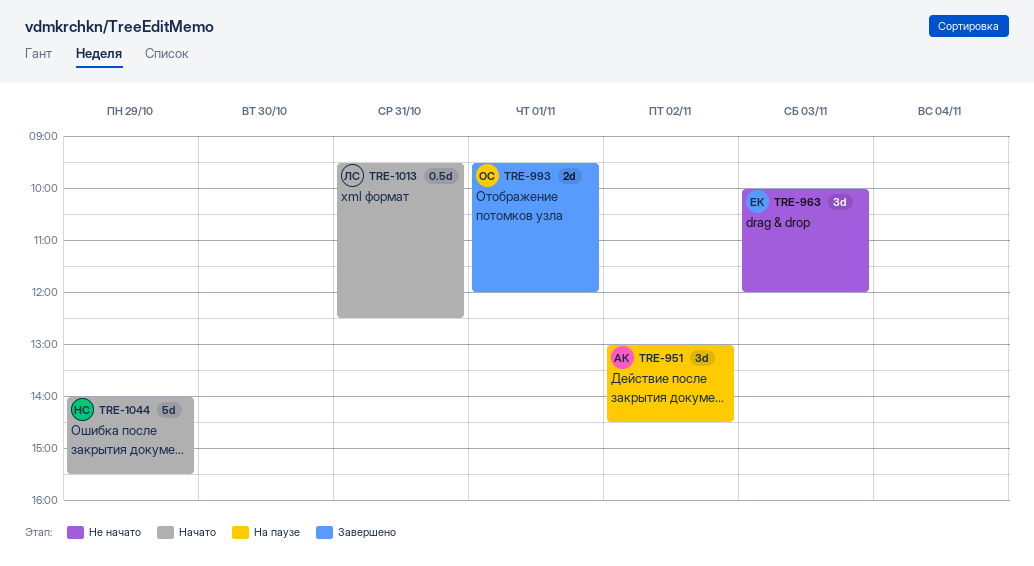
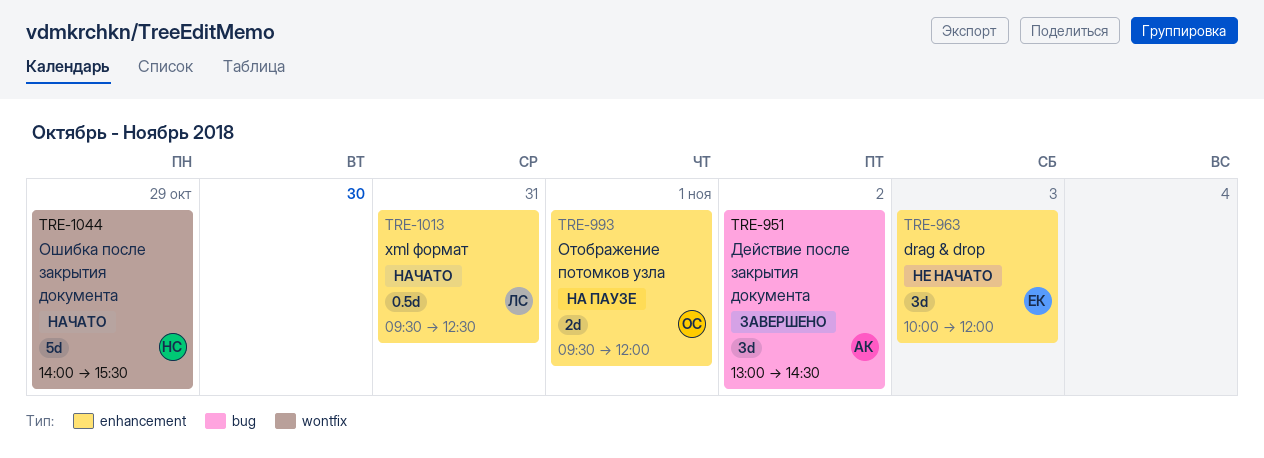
TRE-951, status: На паузе -> Завершено
TRE-993, status: Завершено -> На паузе

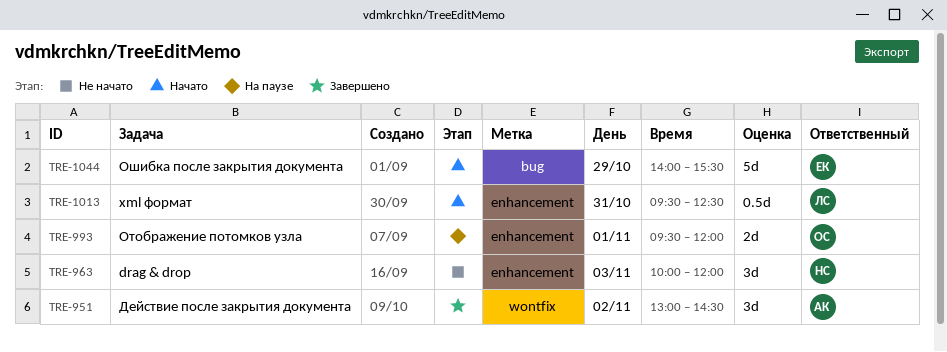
TRE-951, label: bug -> wontfix
TRE-963, owner: ЕК -> НС
TRE-1044, owner: НС -> ЕК
TRE-1044, label: wontfix -> bug

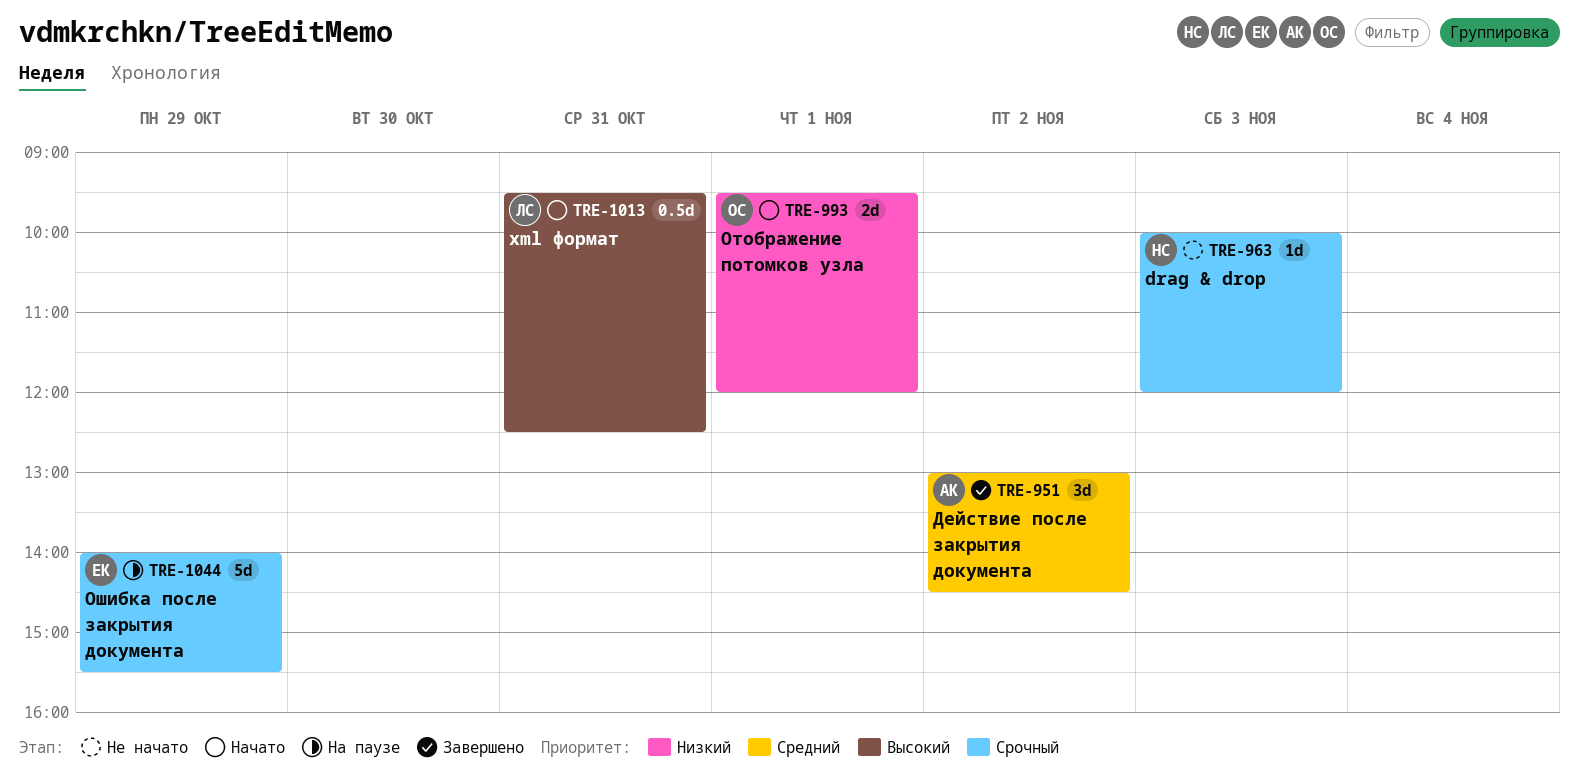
TRE-963, estimate: 3d -> 1d
TRE-993, status: На паузе -> Начато
TRE-1044, status: Начато -> На паузе

